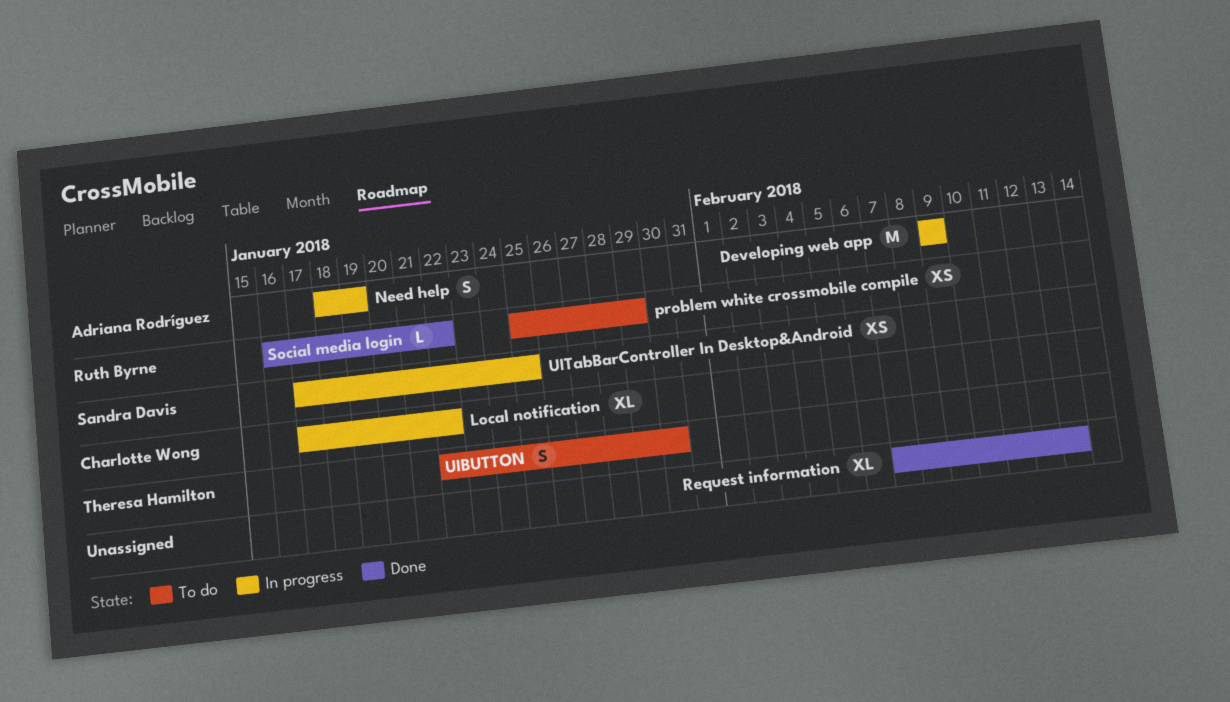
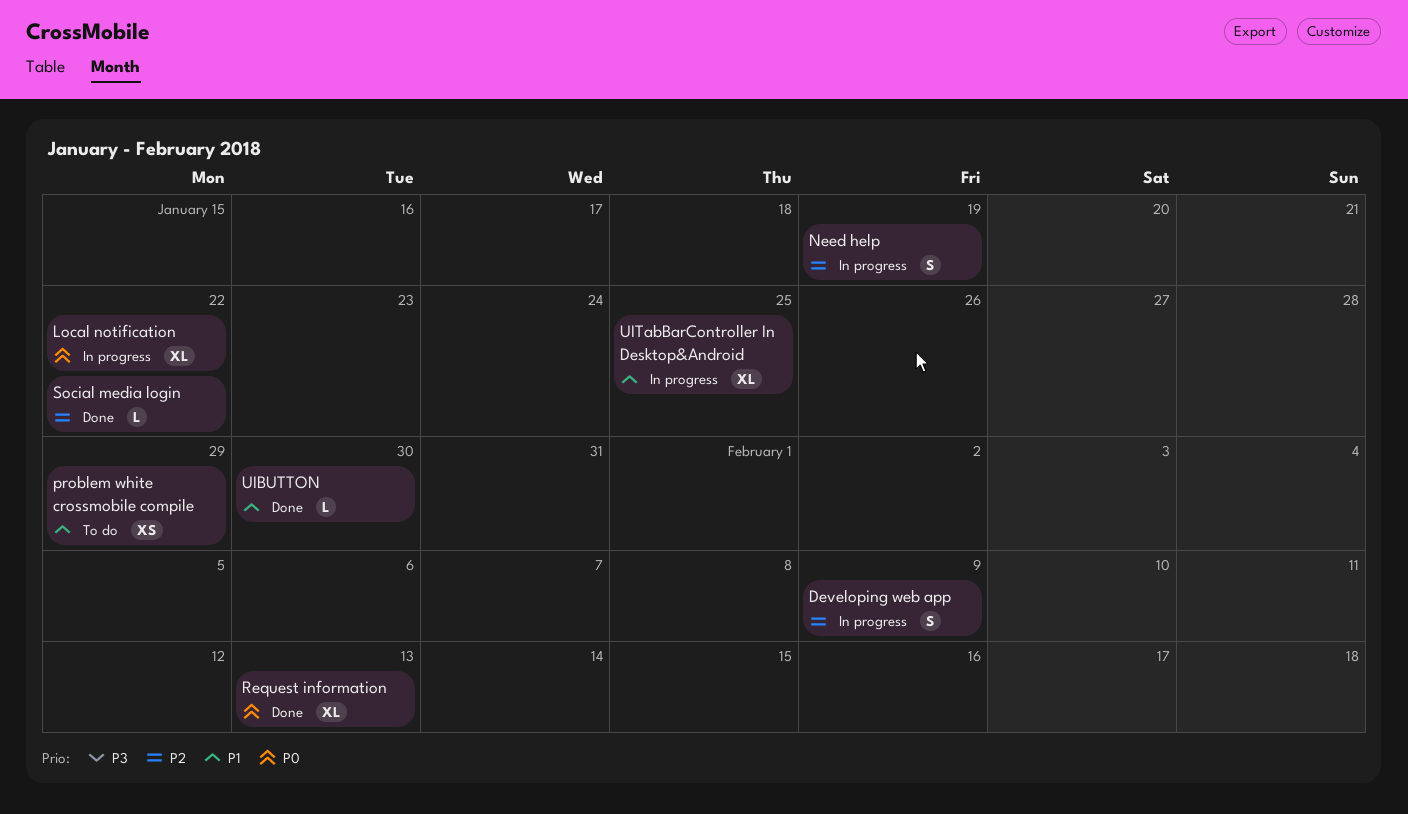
Developing web app, estimate: M -> S
UIBUTTON, status: To do -> Done
UIBUTTON, estimate: S -> L
UITabBarController In Desktop&Android, estimate: XS -> XL

